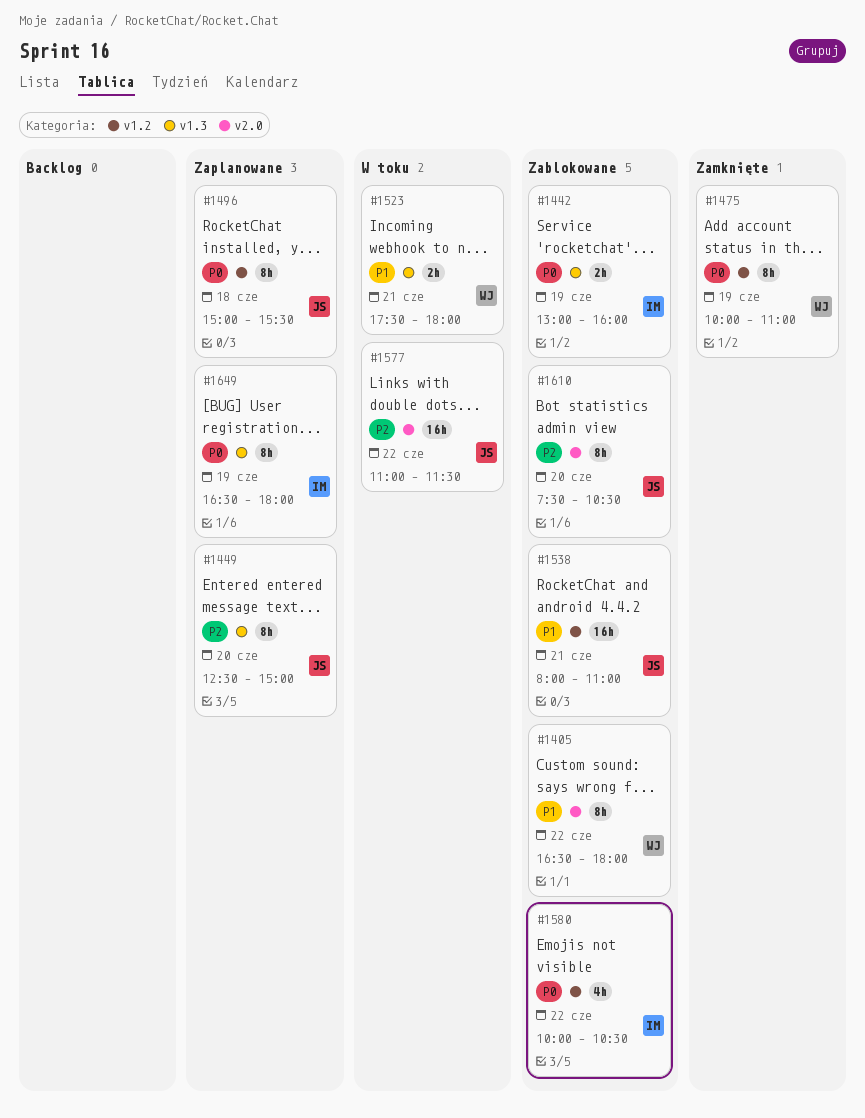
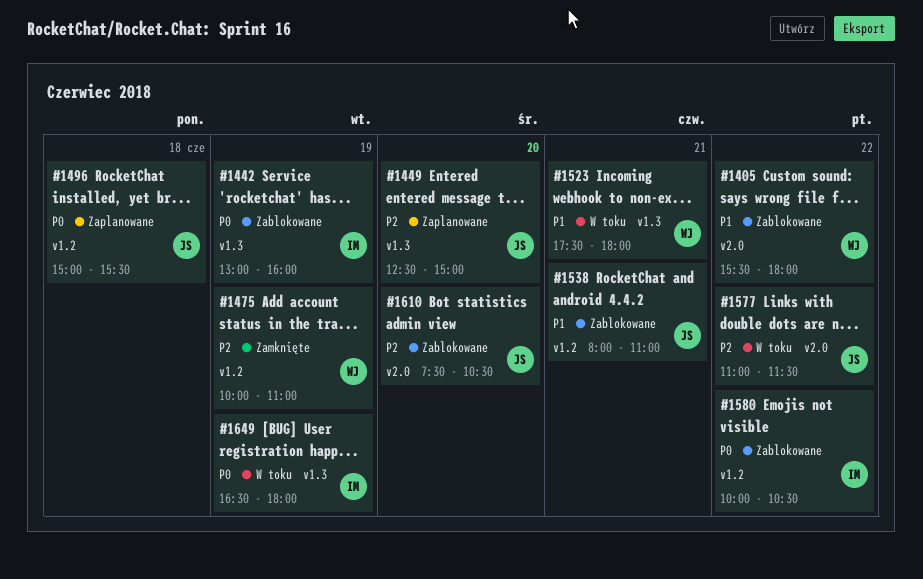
#1405, begins: 16:30 -> 15:30
#1475, priority: P0 -> P2
#1649, status: Zaplanowane -> W toku

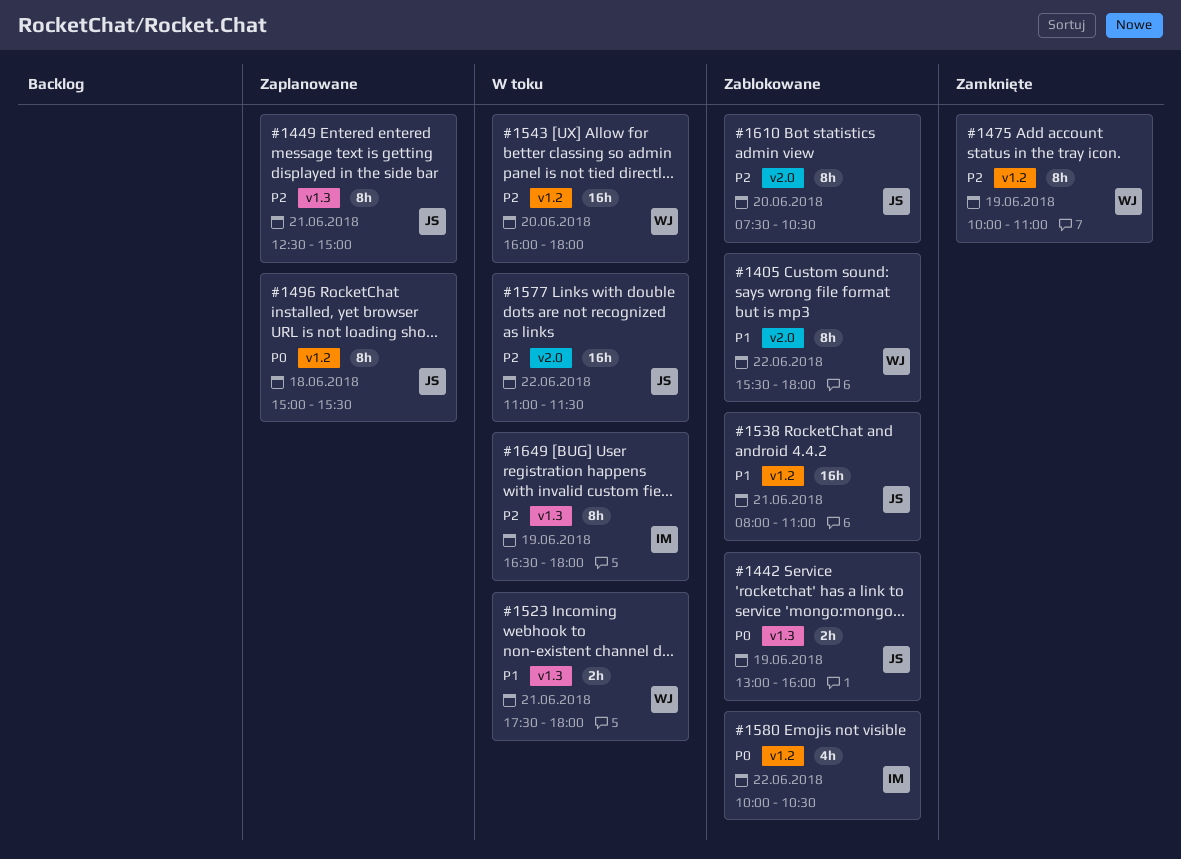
#1442, owner: IM -> JS
#1449, day: Jun 20 -> Jun 21
#1543: none -> present
#1649, priority: P0 -> P2

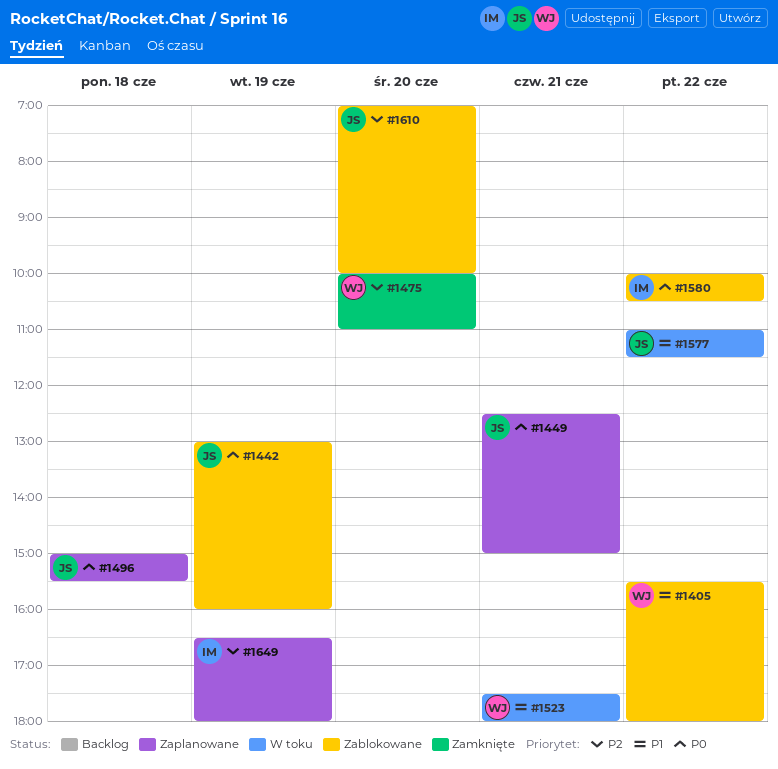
#1449, priority: P2 -> P0
#1475, day: Jun 19 -> Jun 20
#1538: present -> none
#1543: present -> none
#1577, priority: P2 -> P1
#1610, begins: 07:30 -> 07:00
#1610, ends: 10:30 -> 10:00
#1649, status: W toku -> Zaplanowane

